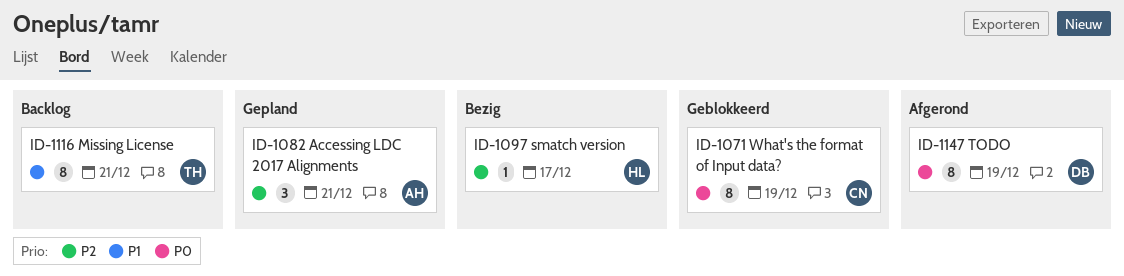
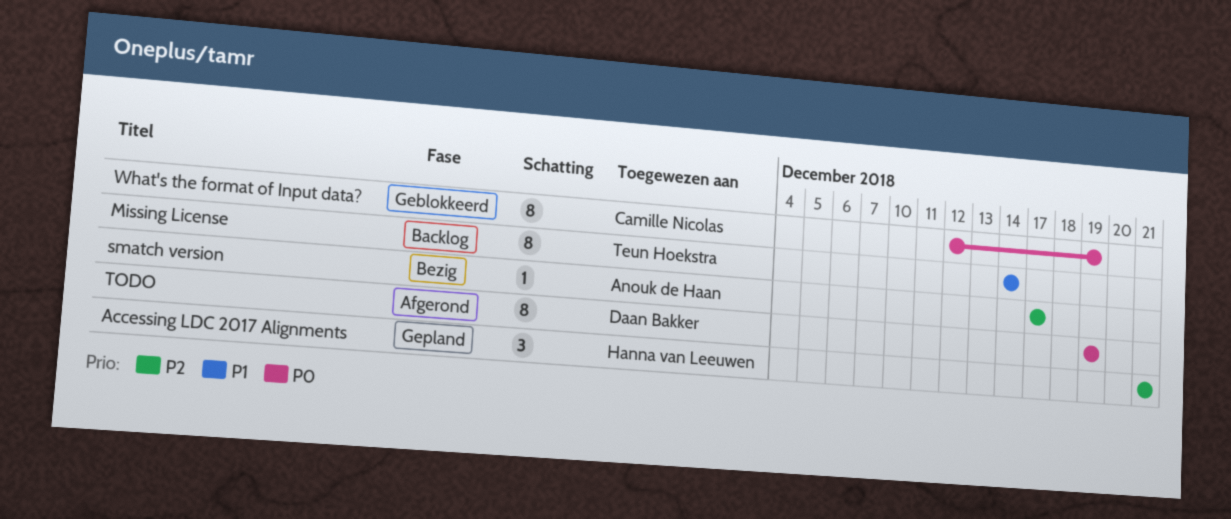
Accessing LDC 2017 Alignments, owner: Anouk de Haan -> Hanna van Leeuwen
Missing License, due: Dec 21 -> Dec 14
smatch version, owner: Hanna van Leeuwen -> Anouk de Haan

